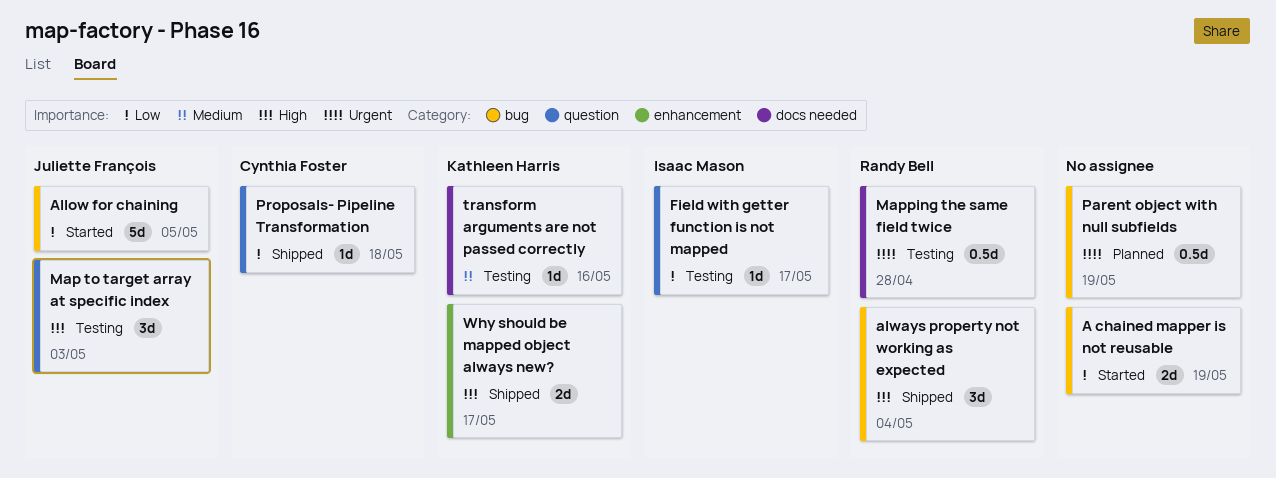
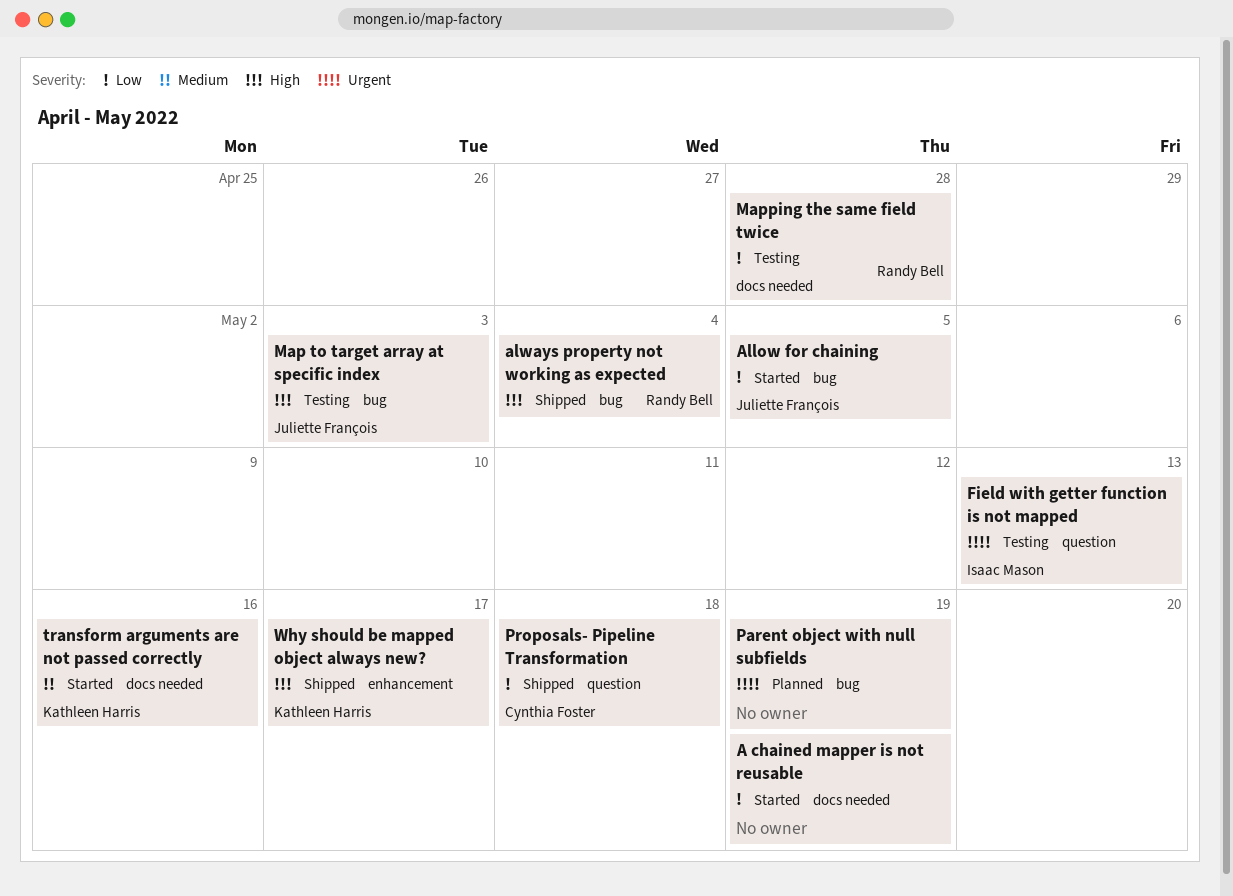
A chained mapper is not reusable, label: bug -> docs needed
Field with getter function is not mapped, priority: Low -> Urgent
Field with getter function is not mapped, due: May 17 -> May 13
Map to target array at specific index, label: question -> bug
Mapping the same field twice, priority: Urgent -> Low
transform arguments are not passed correctly, status: Testing -> Started

